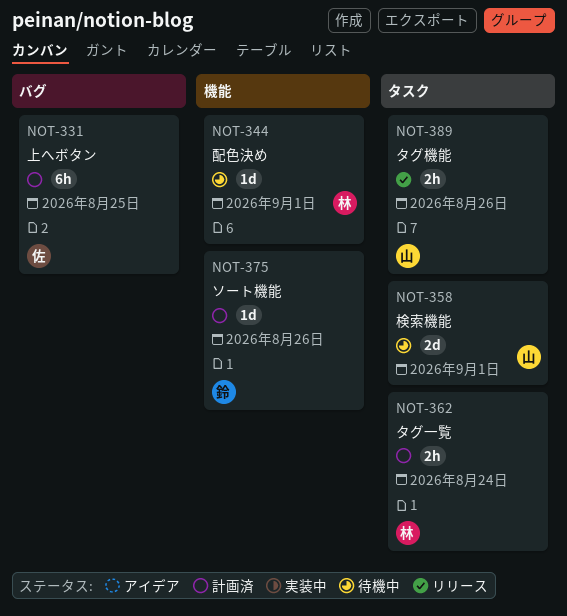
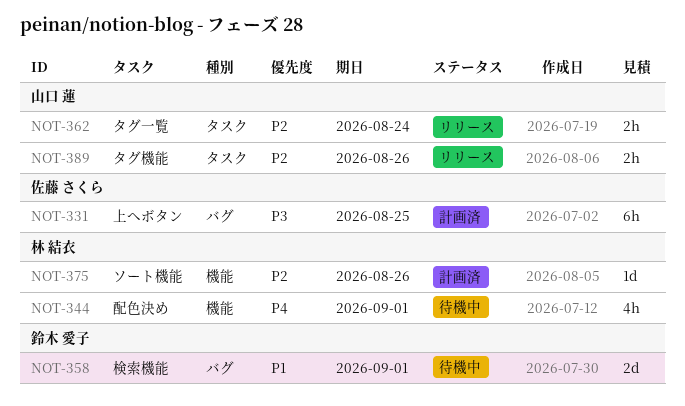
NOT-344, estimate: 1d -> 4h
NOT-358, owner: 山口 蓮 -> 鈴木 愛子
NOT-358, label: タスク -> バグ
NOT-362, status: 計画済 -> リリース
NOT-362, owner: 林 結衣 -> 山口 蓮
NOT-375, owner: 鈴木 愛子 -> 林 結衣

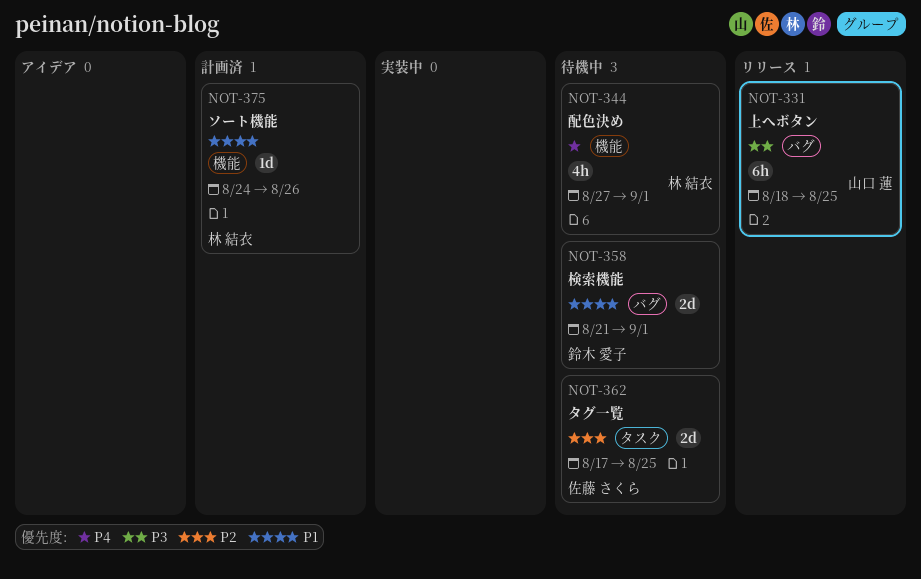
NOT-331, status: 計画済 -> リリース
NOT-331, owner: 佐藤 さくら -> 山口 蓮
NOT-362, status: リリース -> 待機中
NOT-362, owner: 山口 蓮 -> 佐藤 さくら
NOT-362, estimate: 2h -> 2d
NOT-362, due: Aug 24 -> Aug 25
NOT-375, priority: P2 -> P1
NOT-389: present -> none

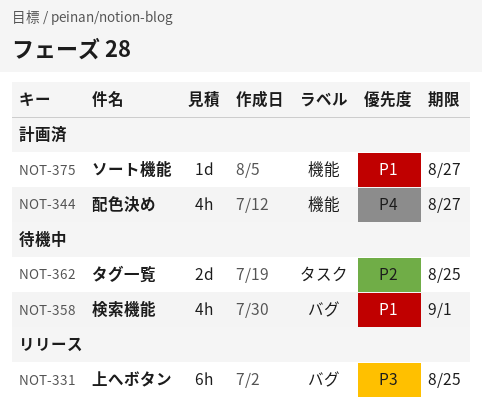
NOT-344, status: 待機中 -> 計画済
NOT-344, due: Sep 1 -> Aug 27
NOT-358, estimate: 2d -> 4h
NOT-375, due: Aug 26 -> Aug 27

